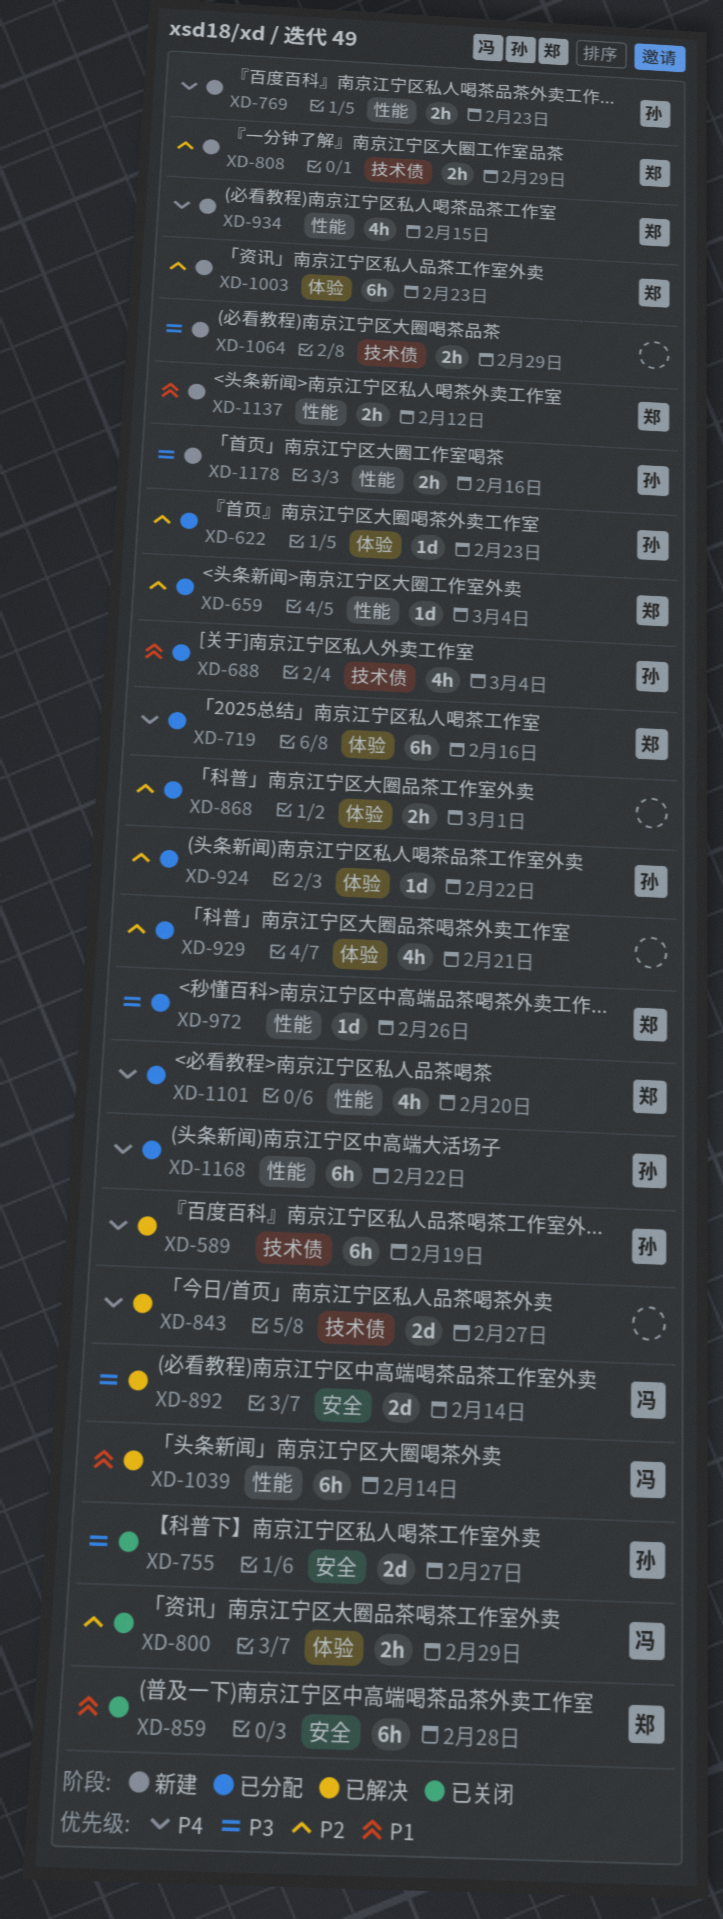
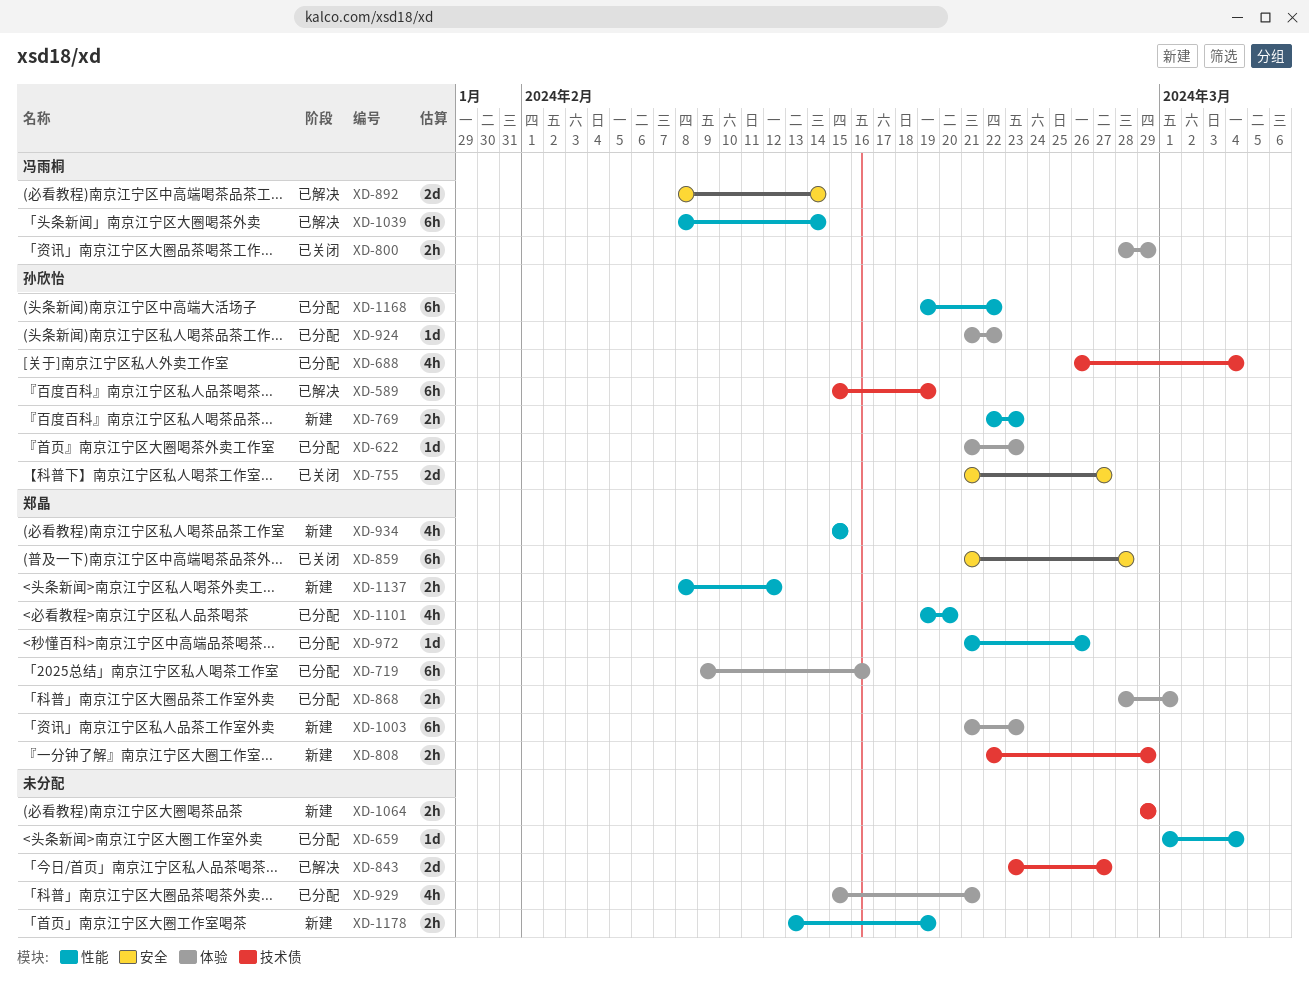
XD-659, owner: 郑晶 -> none
XD-868, owner: none -> 郑晶
XD-1178, owner: 孙欣怡 -> none
XD-1178, due: Feb 16 -> Feb 19

